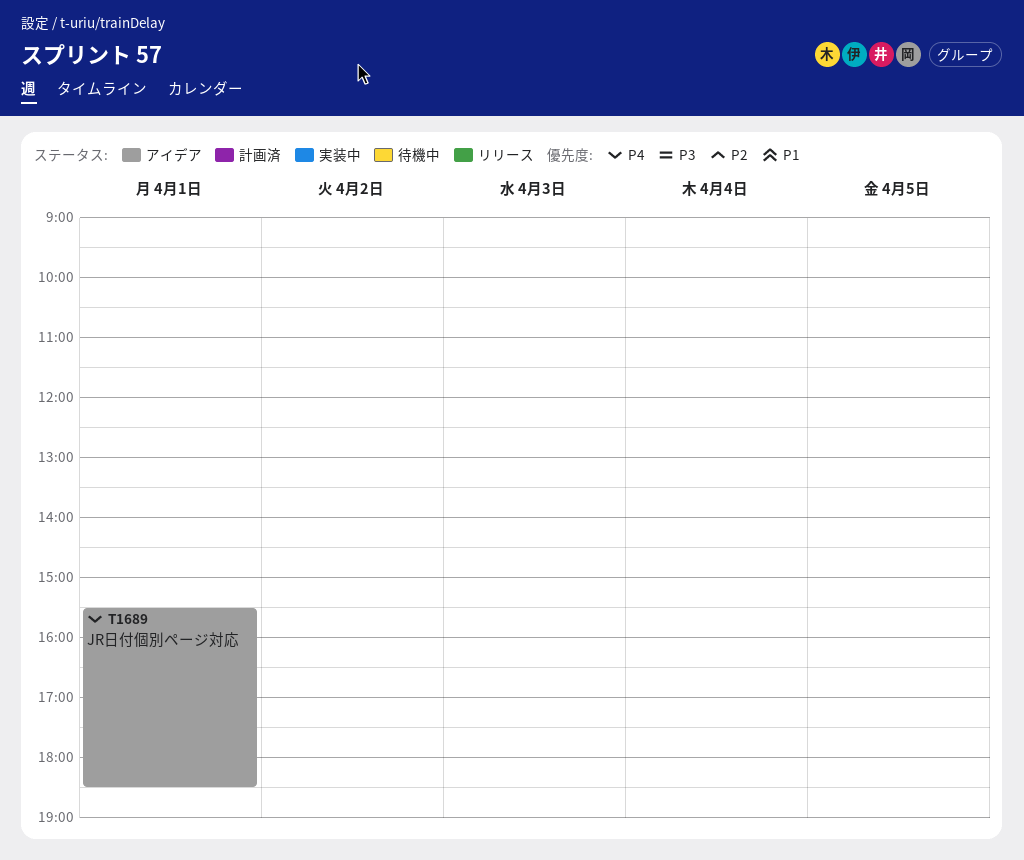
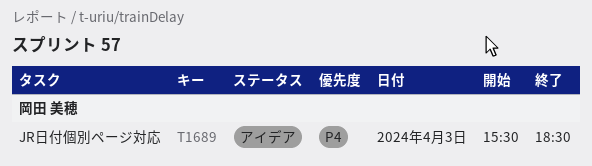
T1689, day: Apr 1 -> Apr 3

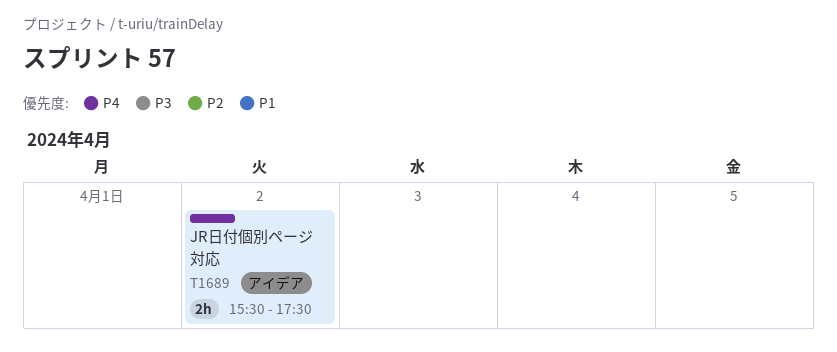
T1689, day: Apr 3 -> Apr 2
T1689, ends: 18:30 -> 17:30

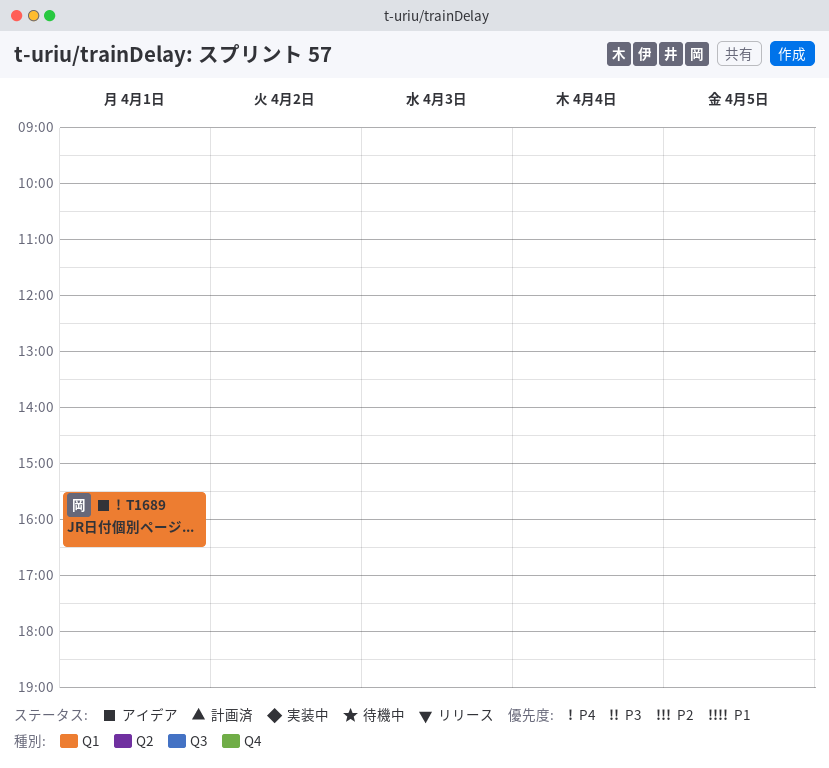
T1689, day: Apr 2 -> Apr 1
T1689, ends: 17:30 -> 16:30

